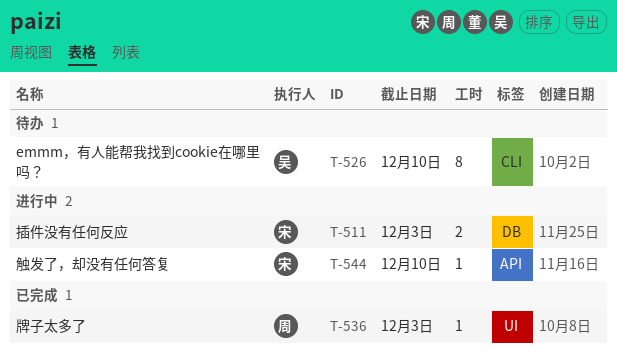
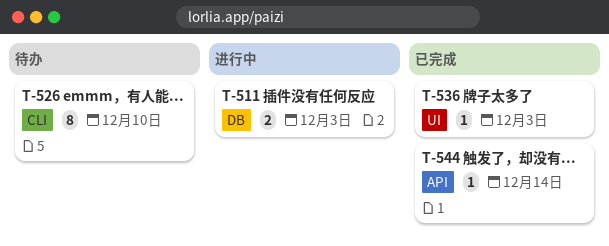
T-544, status: 进行中 -> 已完成
T-544, due: Dec 10 -> Dec 14

